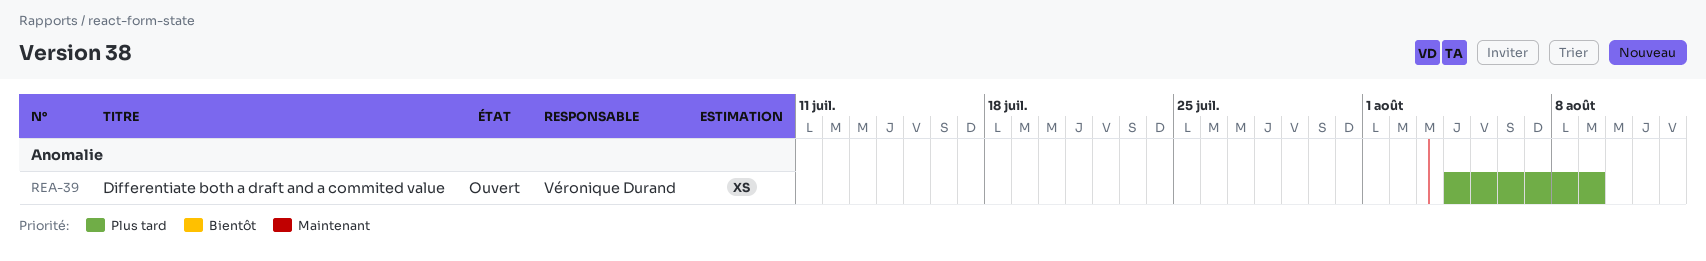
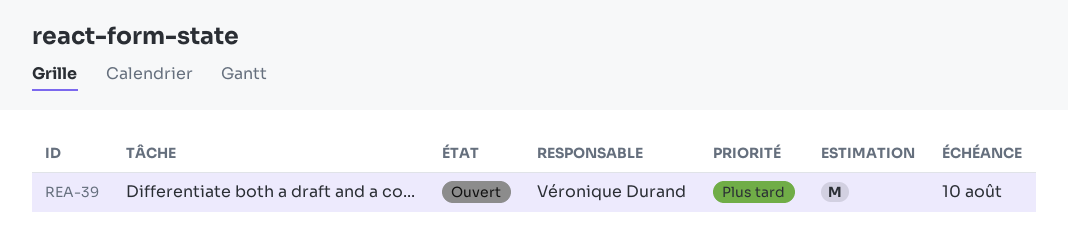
REA-39, estimate: XS -> M
REA-39, due: Aug 9 -> Aug 10

